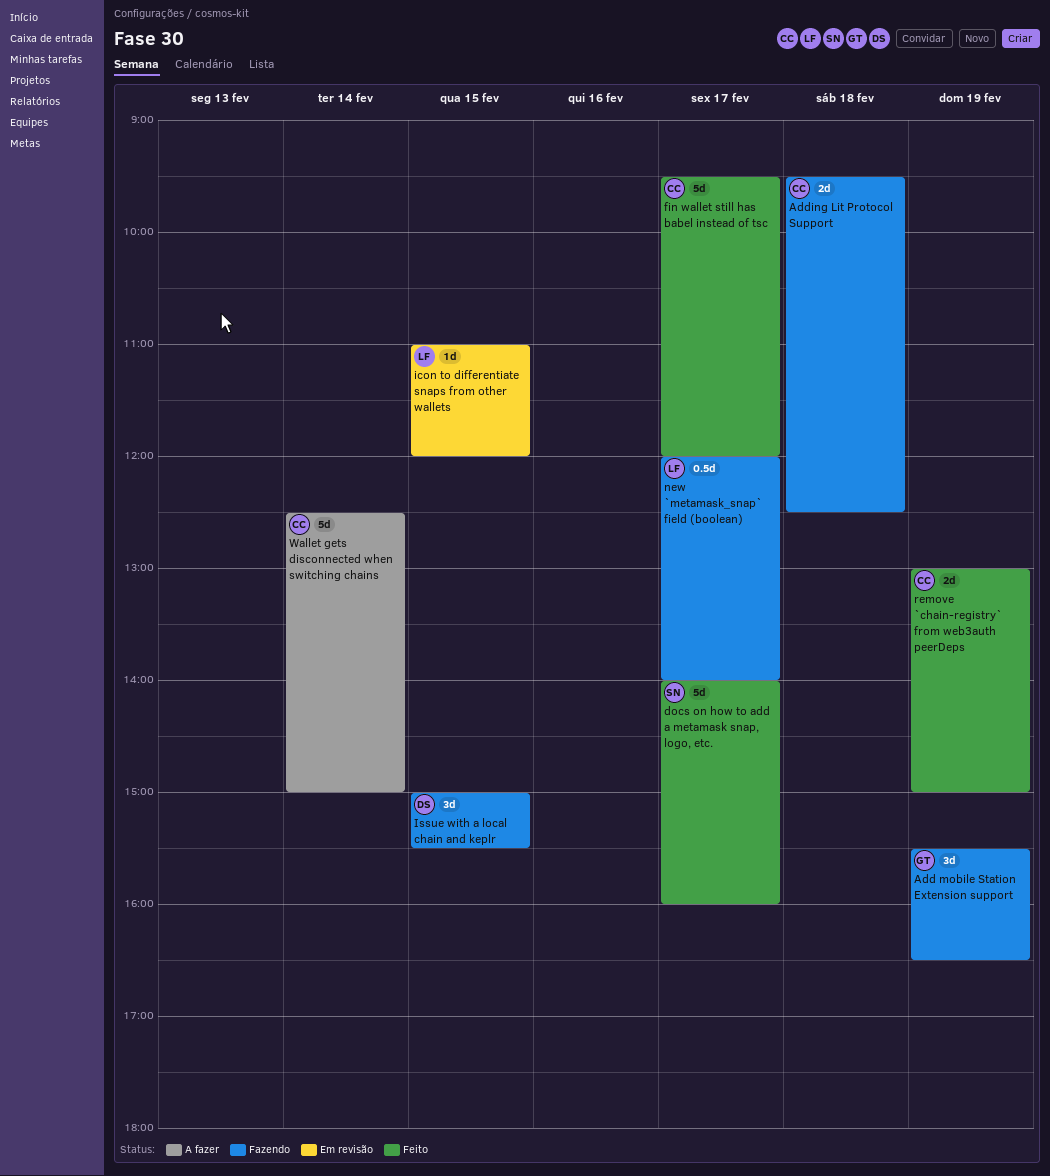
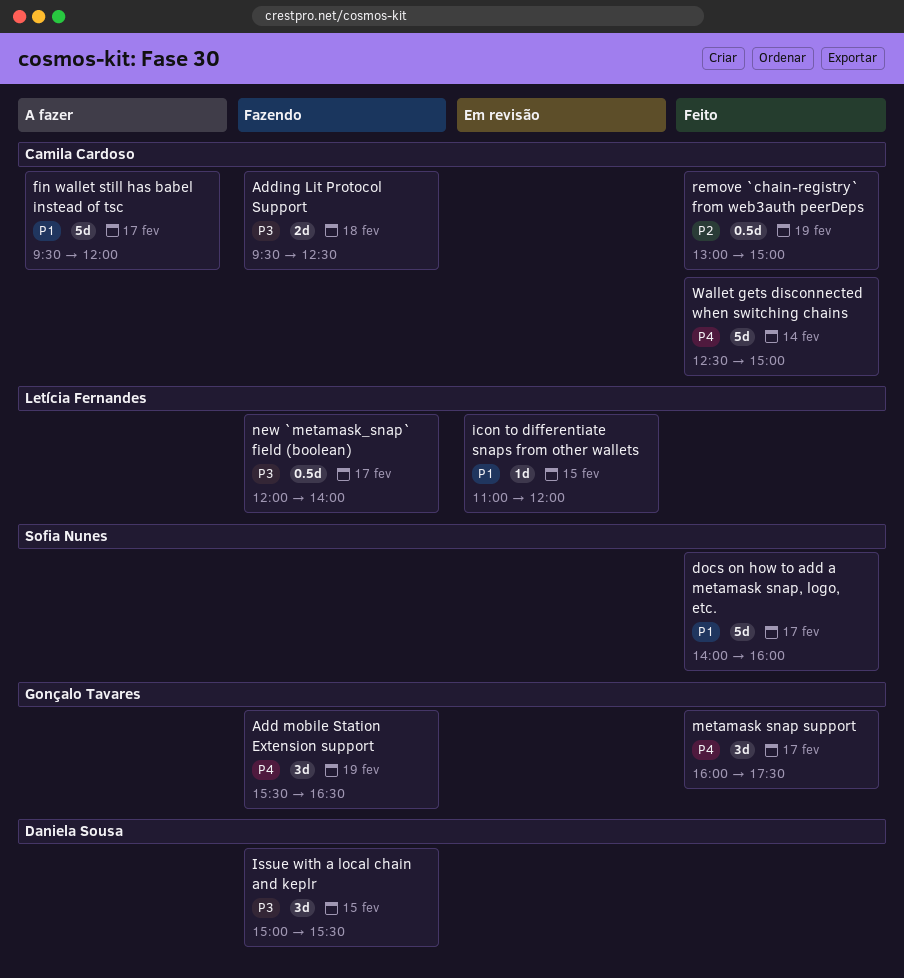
fin wallet still has babel instead of tsc, status: Feito -> A fazer
metamask snap support: none -> present
remove `chain-registry` from web3auth peerDeps, estimate: 2d -> 0.5d
Wallet gets disconnected when switching chains, status: A fazer -> Feito

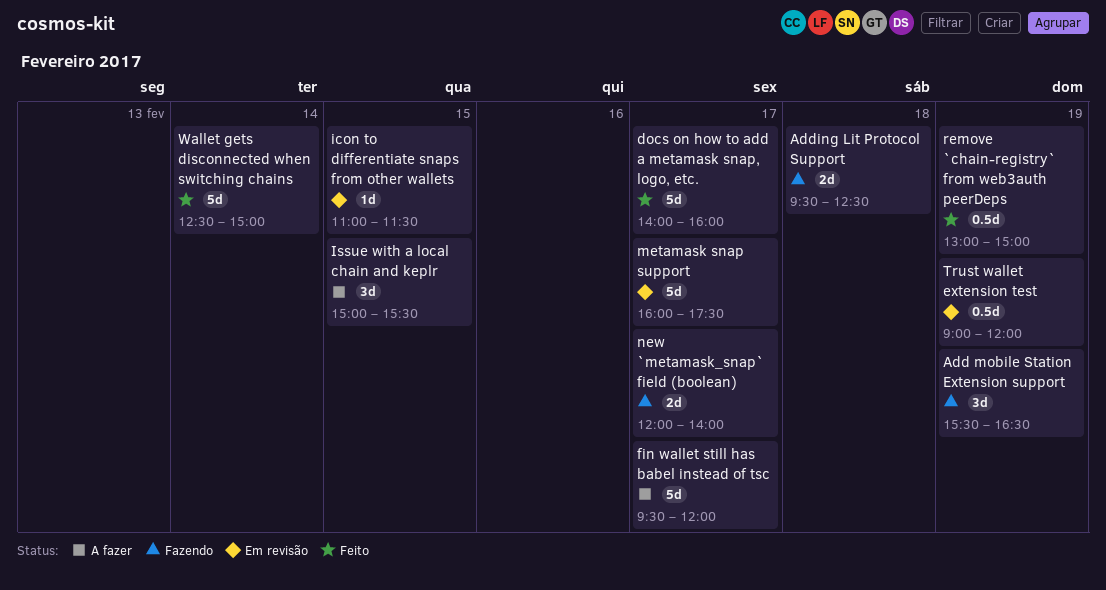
icon to differentiate snaps from other wallets, ends: 12:00 -> 11:30
Issue with a local chain and keplr, status: Fazendo -> A fazer
metamask snap support, status: Feito -> Em revisão
metamask snap support, estimate: 3d -> 5d
new `metamask_snap` field (boolean), estimate: 0.5d -> 2d
Trust wallet extension test: none -> present

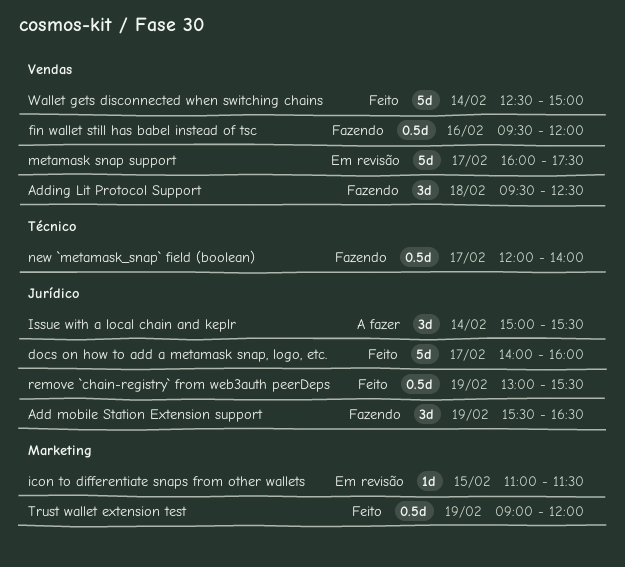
Adding Lit Protocol Support, estimate: 2d -> 3d
fin wallet still has babel instead of tsc, status: A fazer -> Fazendo
fin wallet still has babel instead of tsc, estimate: 5d -> 0.5d
fin wallet still has babel instead of tsc, day: Feb 17 -> Feb 16
Issue with a local chain and keplr, day: Feb 15 -> Feb 14
new `metamask_snap` field (boolean), estimate: 2d -> 0.5d
remove `chain-registry` from web3auth peerDeps, ends: 15:00 -> 15:30
Trust wallet extension test, status: Em revisão -> Feito

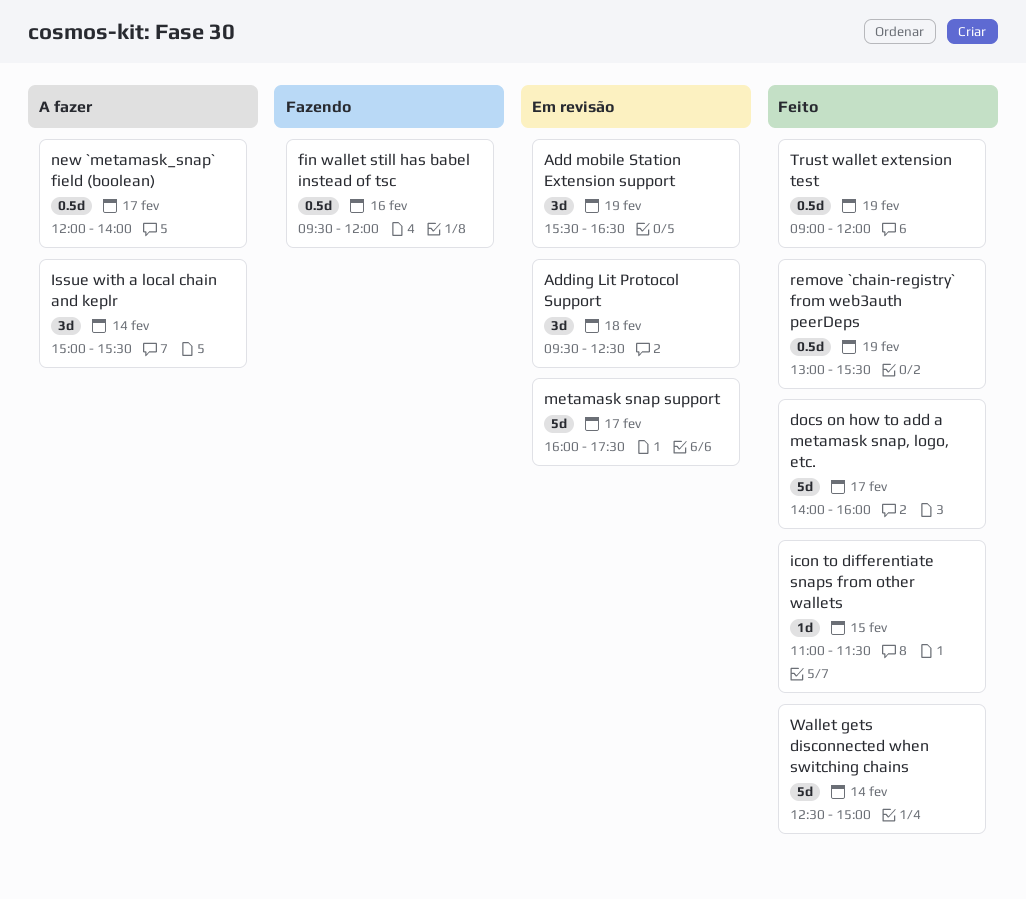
Add mobile Station Extension support, status: Fazendo -> Em revisão
Adding Lit Protocol Support, status: Fazendo -> Em revisão
icon to differentiate snaps from other wallets, status: Em revisão -> Feito
new `metamask_snap` field (boolean), status: Fazendo -> A fazer

